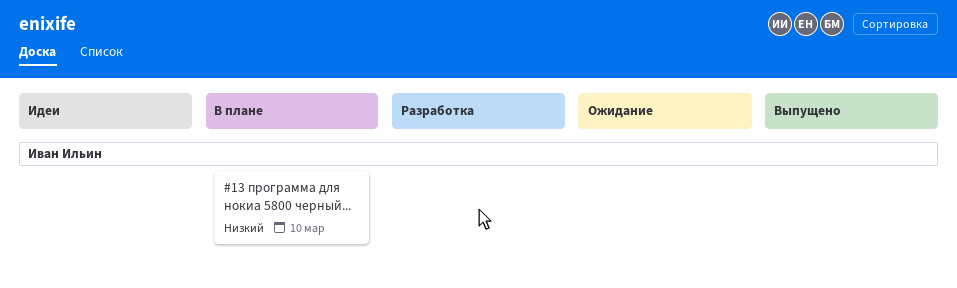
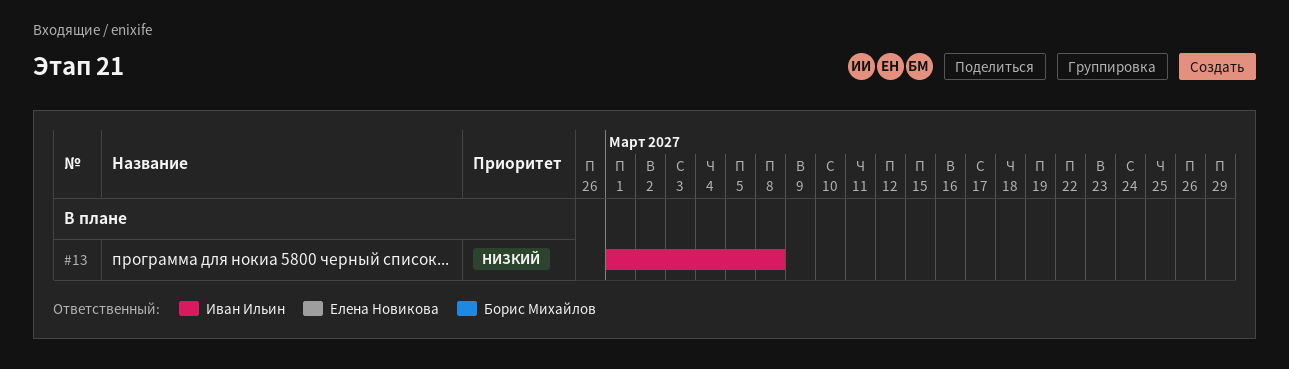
#13, due: Mar 10 -> Mar 8

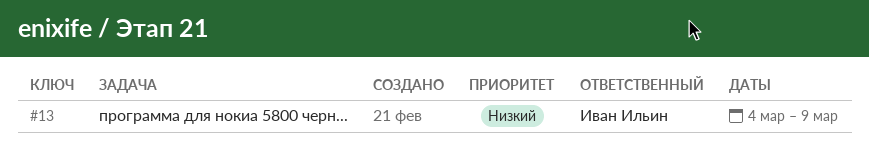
#13, start: Mar 1 -> Mar 4
#13, due: Mar 8 -> Mar 9

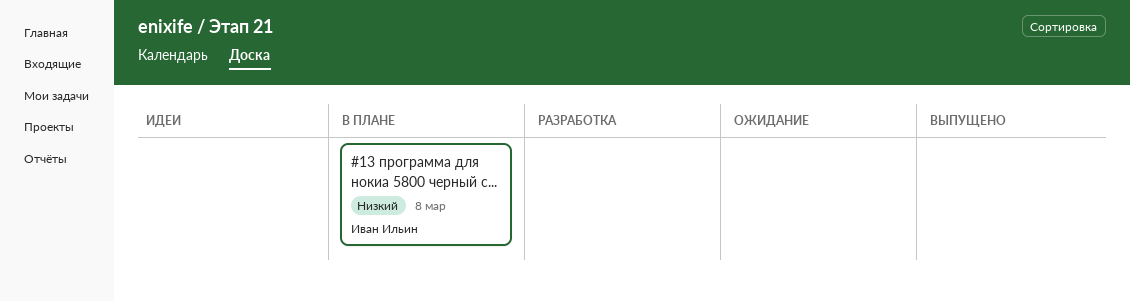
#13, due: Mar 9 -> Mar 8

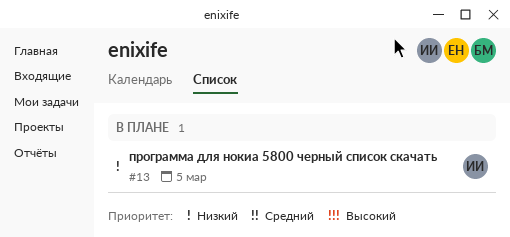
#13, due: Mar 8 -> Mar 5

